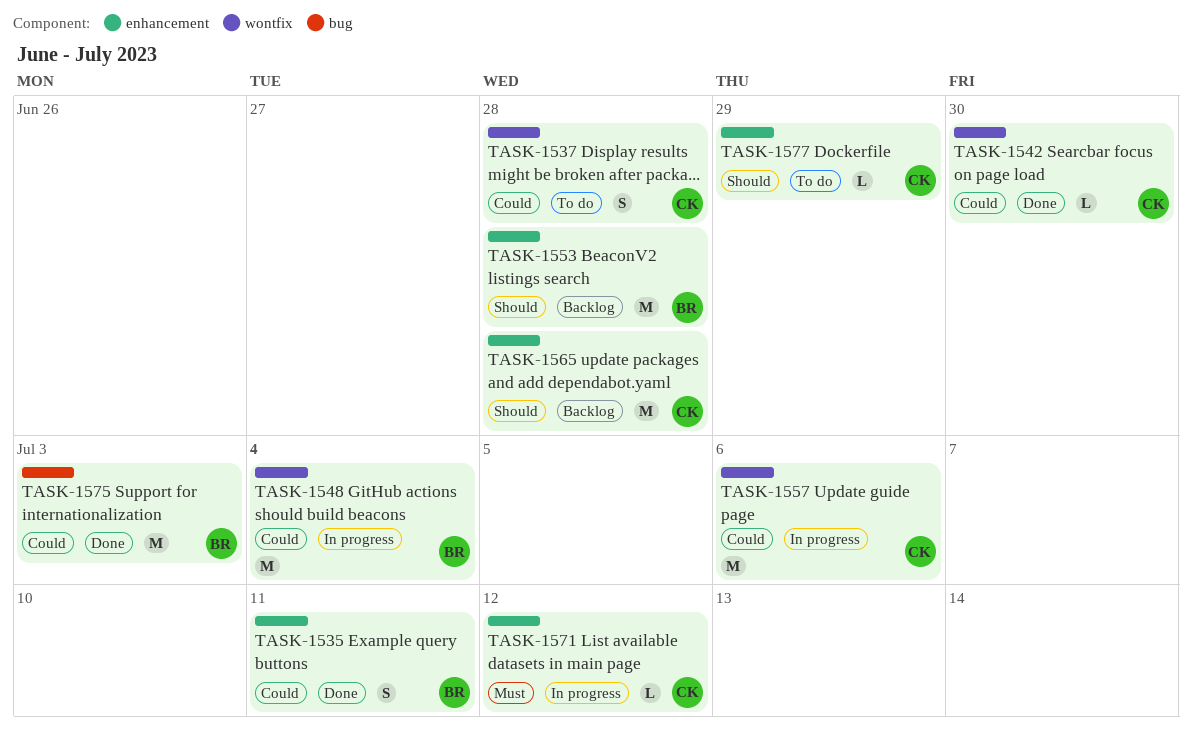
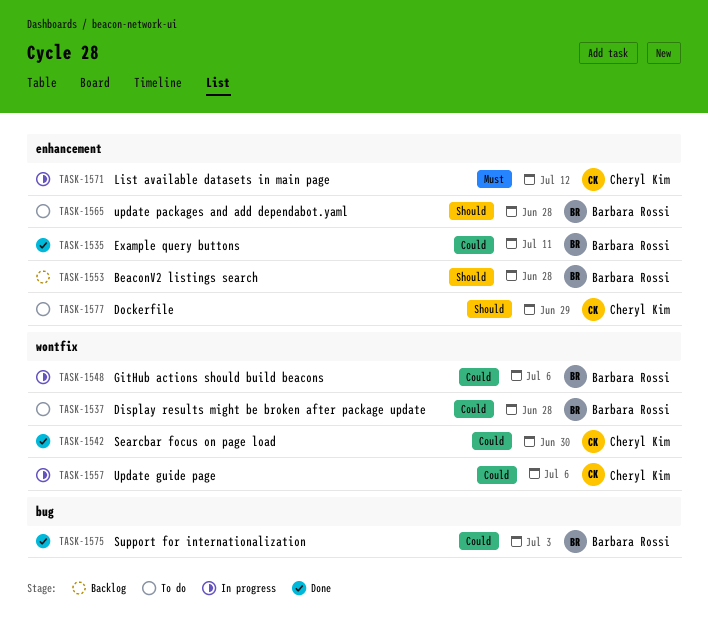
TASK-1537, owner: Cheryl Kim -> Barbara Rossi
TASK-1548, due: Jul 4 -> Jul 6
TASK-1565, status: Backlog -> To do
TASK-1565, owner: Cheryl Kim -> Barbara Rossi

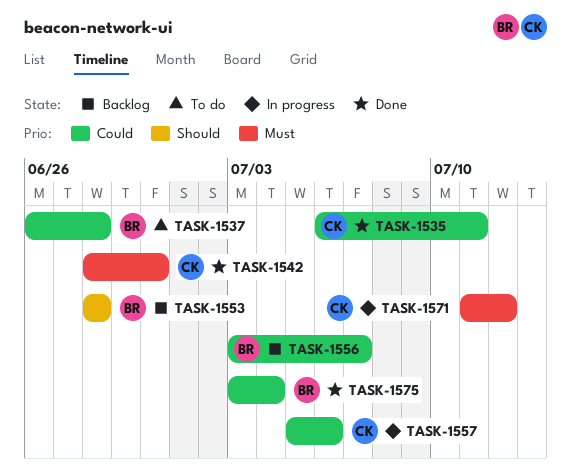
TASK-1535, owner: Barbara Rossi -> Cheryl Kim
TASK-1542, priority: Could -> Must
TASK-1548: present -> none
TASK-1556: none -> present
TASK-1565: present -> none
TASK-1575, due: Jul 3 -> Jul 4
TASK-1577: present -> none

